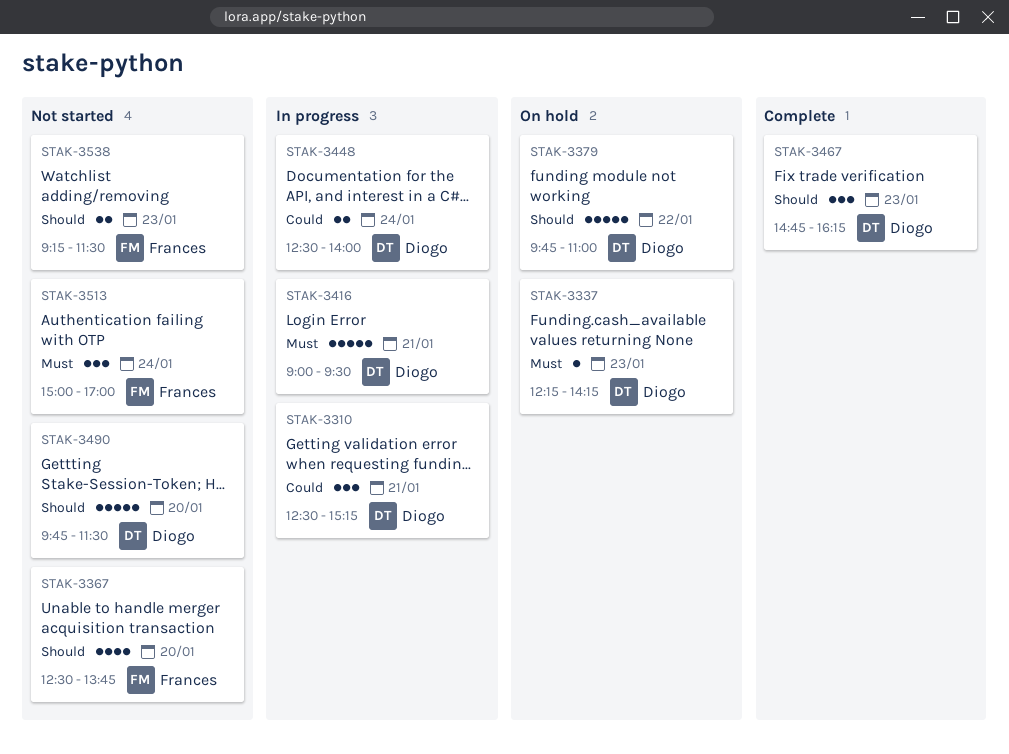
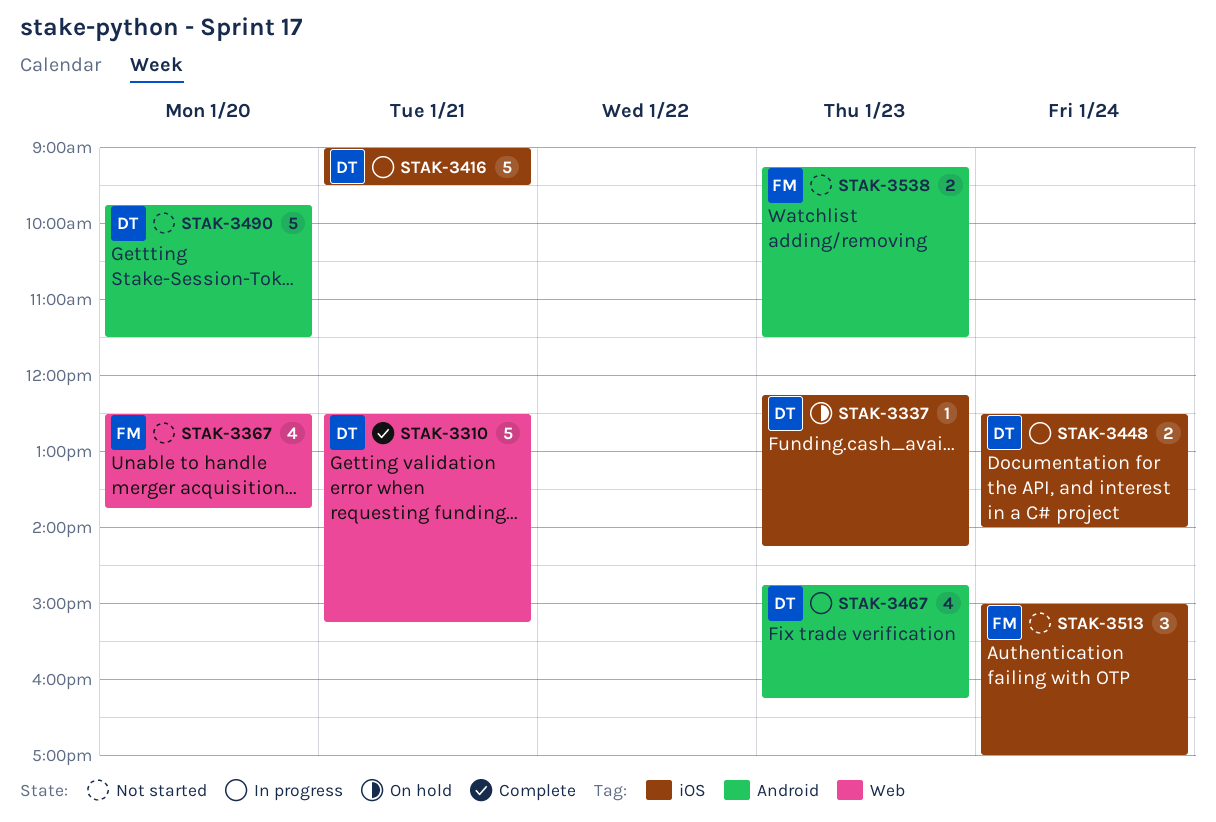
STAK-3310, status: In progress -> Complete
STAK-3310, estimate: 3 -> 5
STAK-3379: present -> none
STAK-3467, status: Complete -> In progress
STAK-3467, estimate: 3 -> 4

